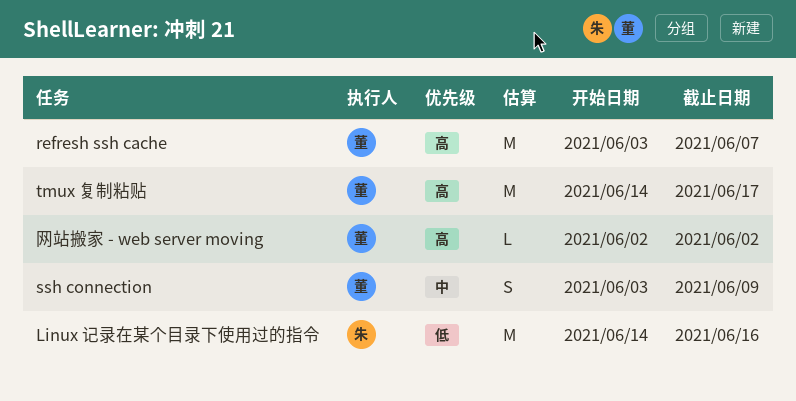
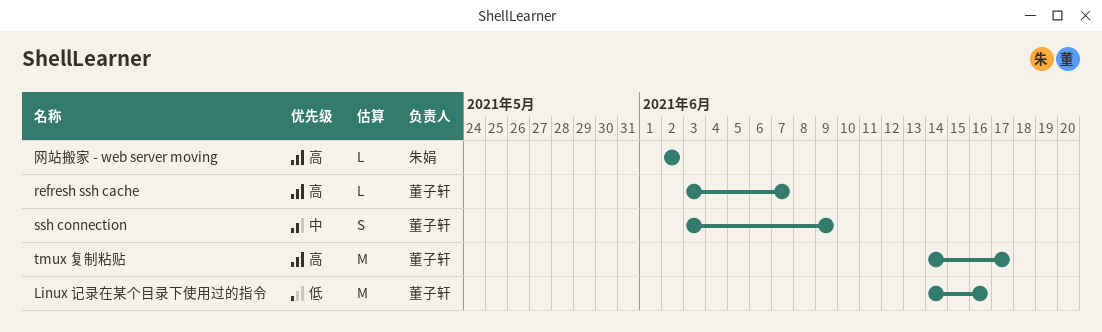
Linux 记录在某个目录下使用过的指令, owner: 朱娟 -> 董子轩
refresh ssh cache, estimate: M -> L
网站搬家 - web server moving, owner: 董子轩 -> 朱娟

